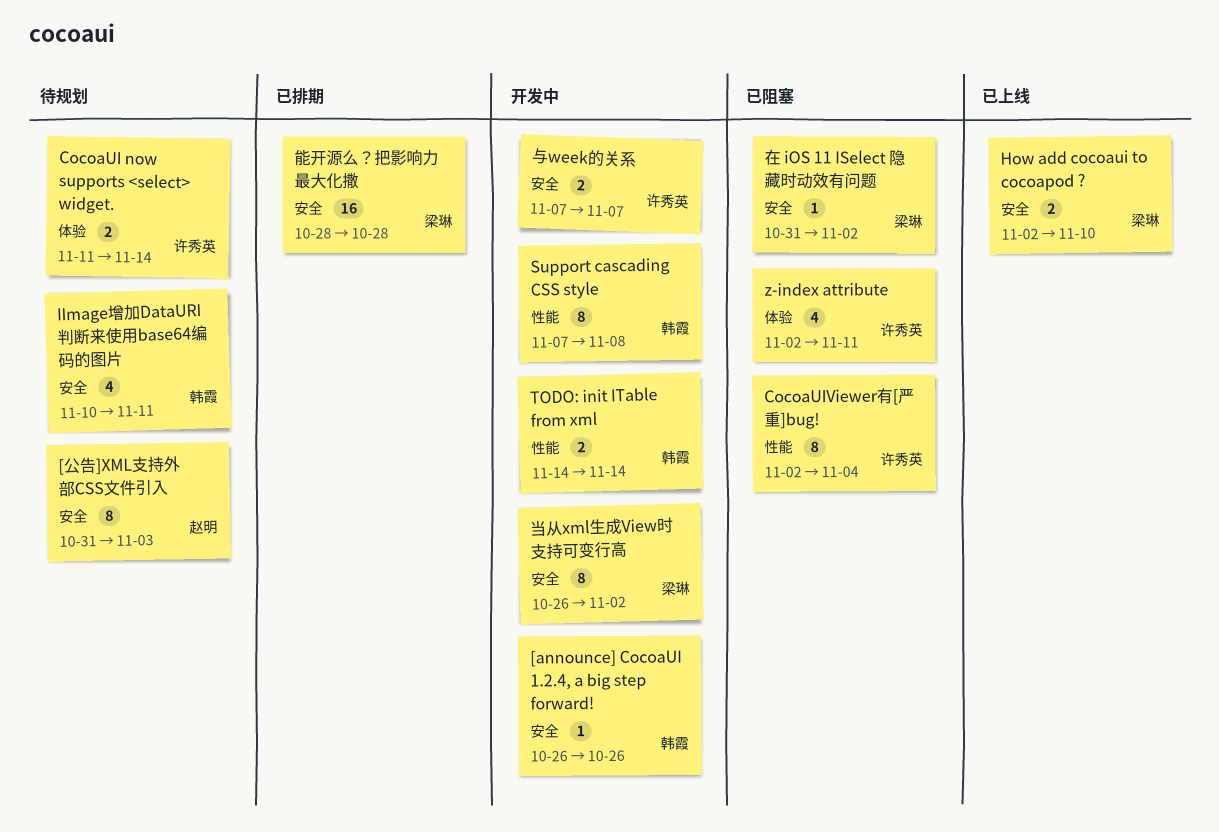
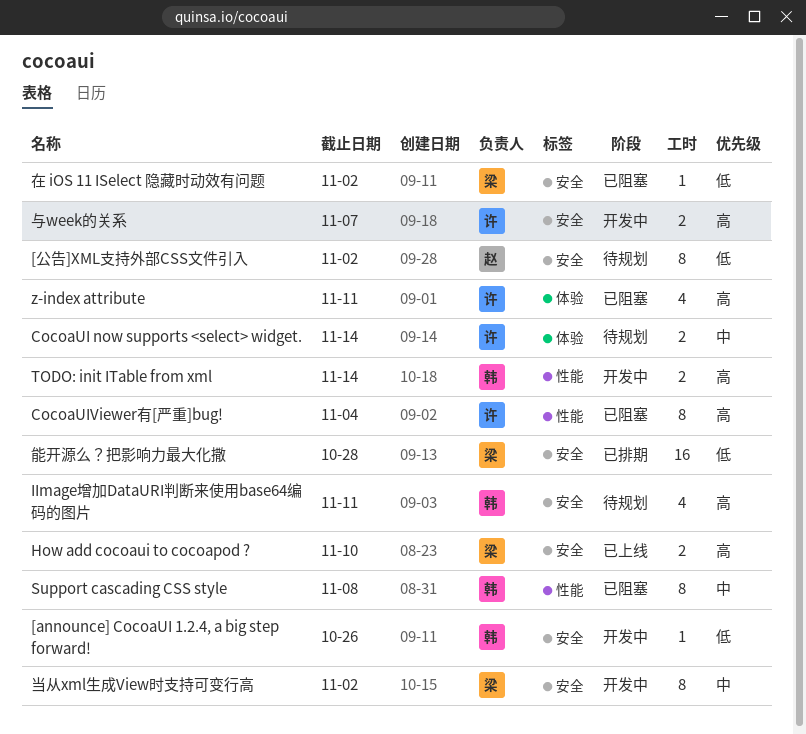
[公告]XML支持外部CSS文件引入, due: Nov 3 -> Nov 2
Support cascading CSS style, status: 开发中 -> 已阻塞

